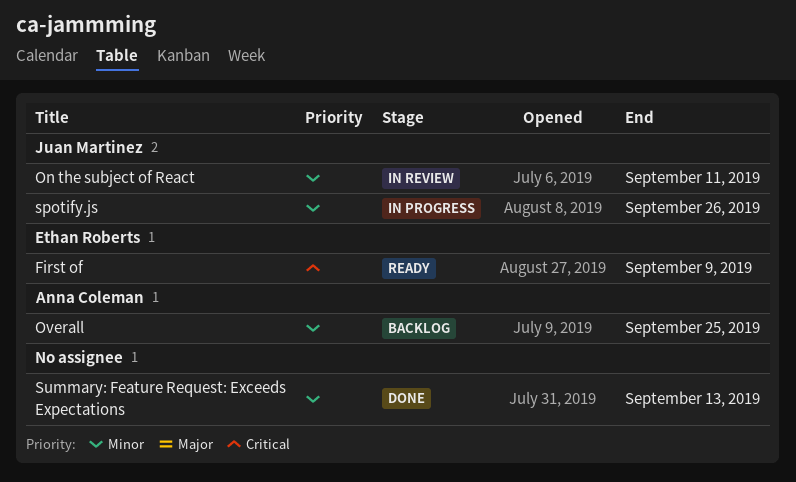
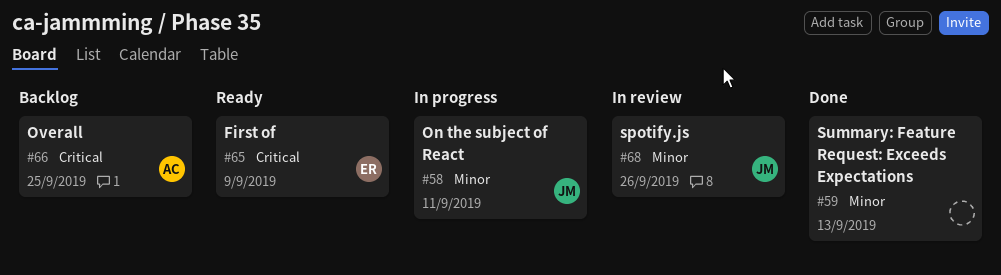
On the subject of React, status: In review -> In progress
Overall, priority: Minor -> Critical
spotify.js, status: In progress -> In review

